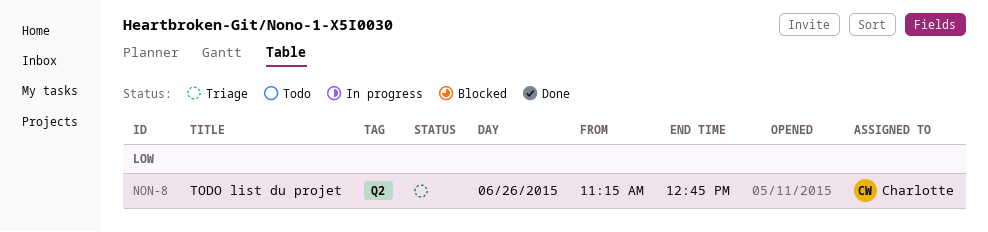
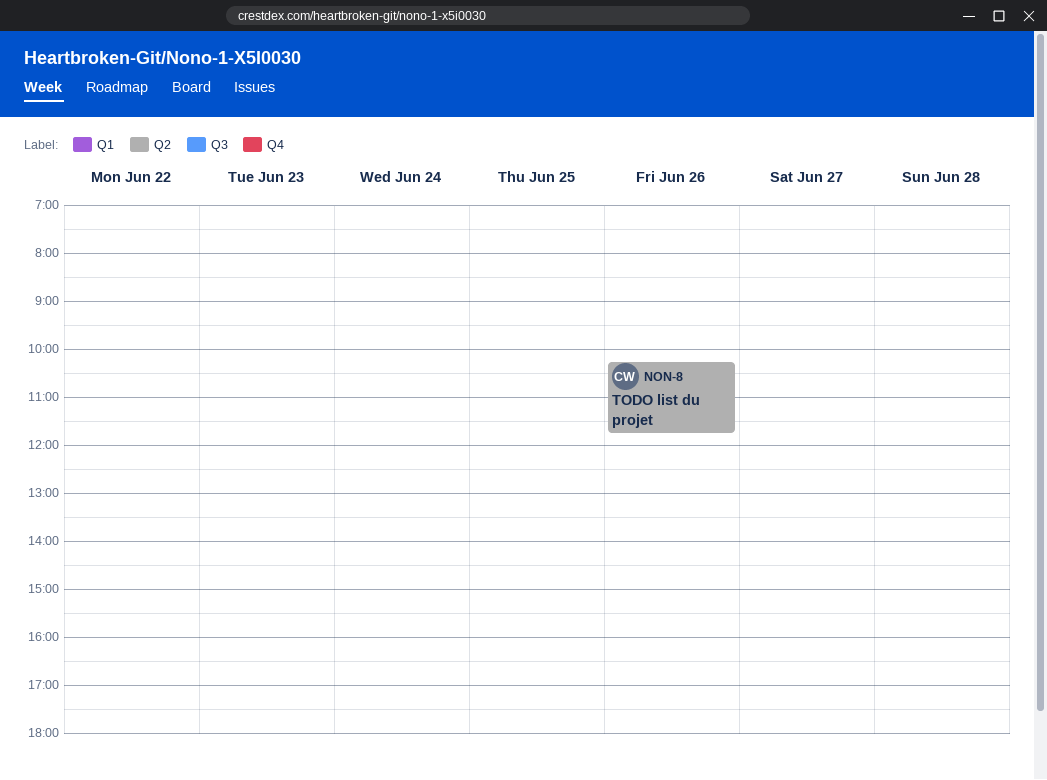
NON-8, begins: 11:15 -> 10:15
NON-8, ends: 12:45 -> 11:45

